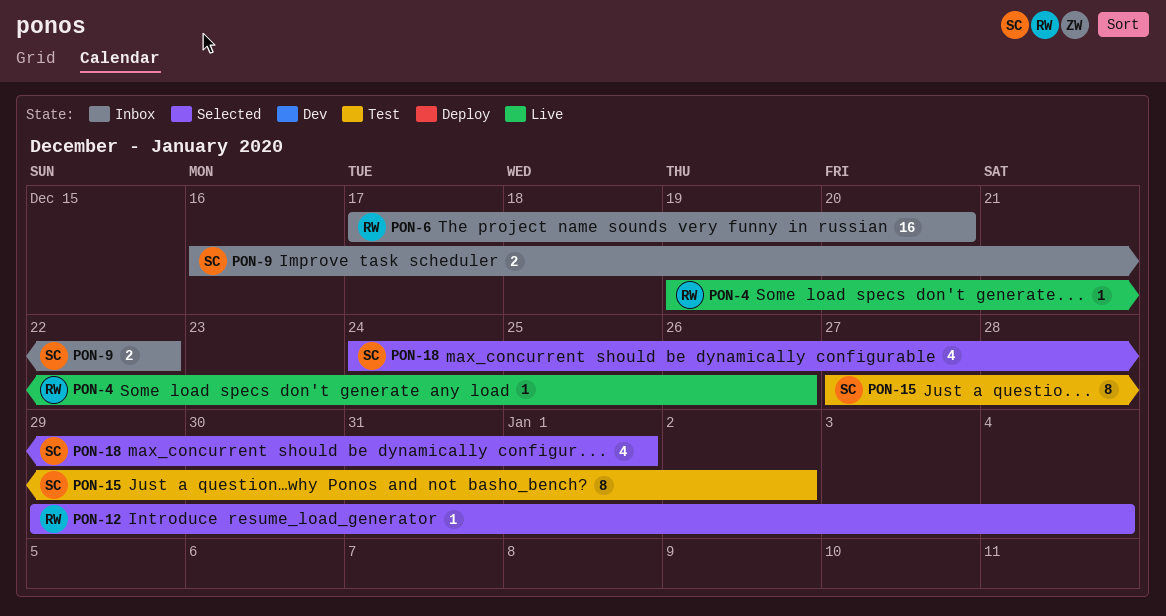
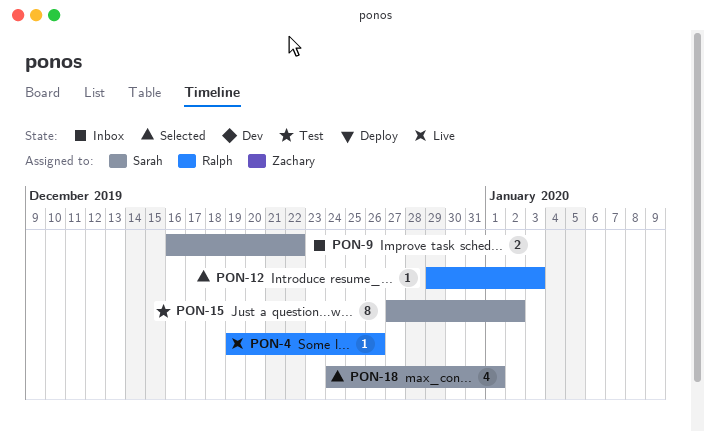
PON-6: present -> none
PON-12, due: Jan 4 -> Jan 3

